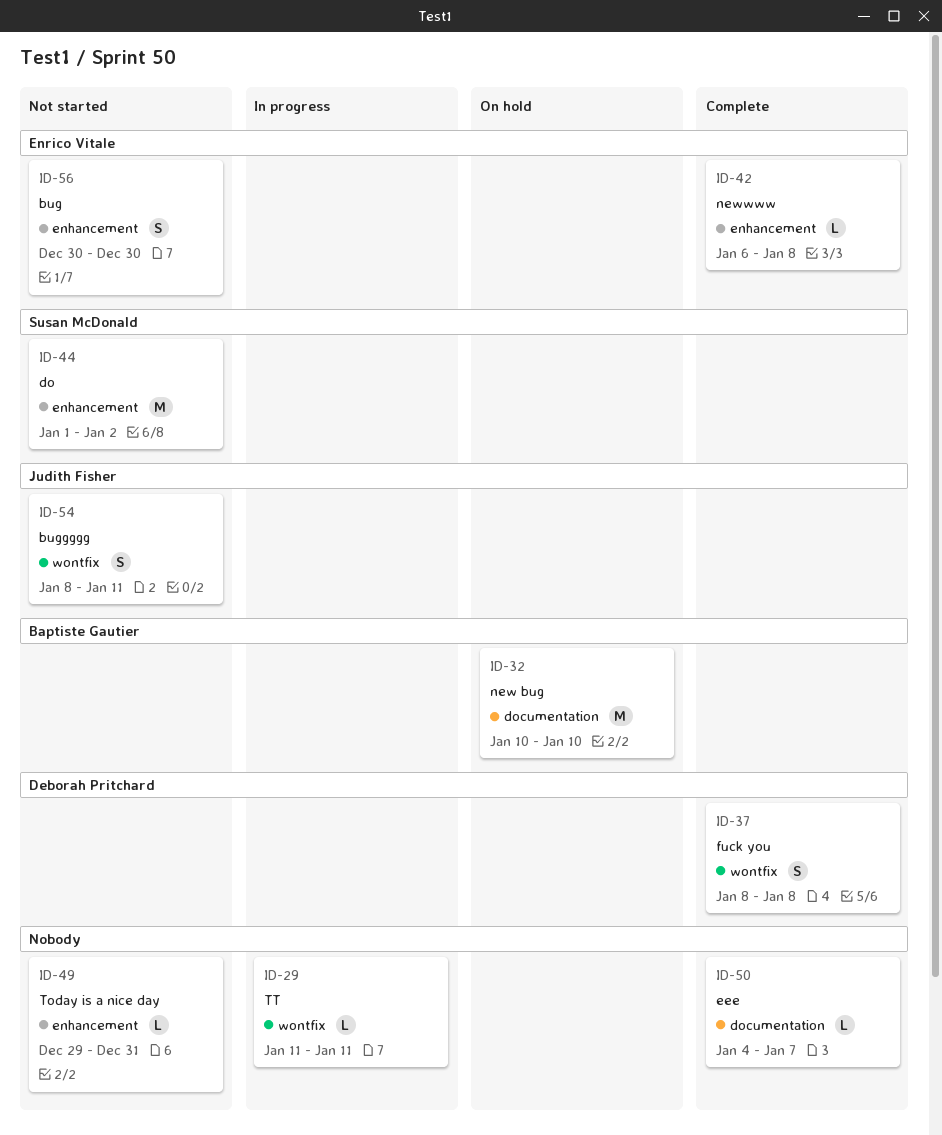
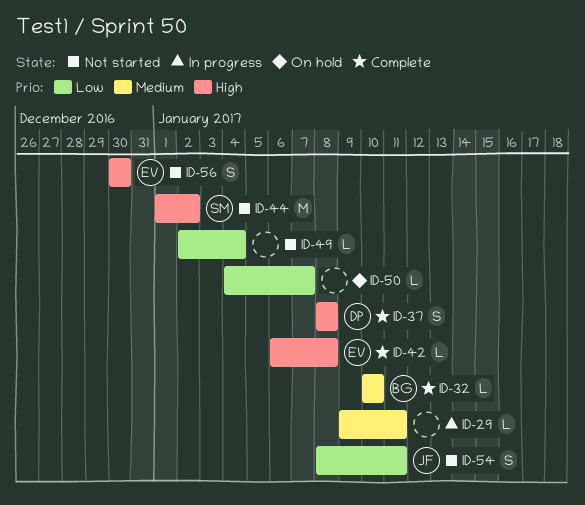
ID-29, start: Jan 11 -> Jan 9
ID-32, status: On hold -> Complete
ID-32, estimate: M -> L
ID-49, start: Dec 29 -> Jan 2
ID-49, due: Dec 31 -> Jan 4
ID-50, status: Complete -> On hold

